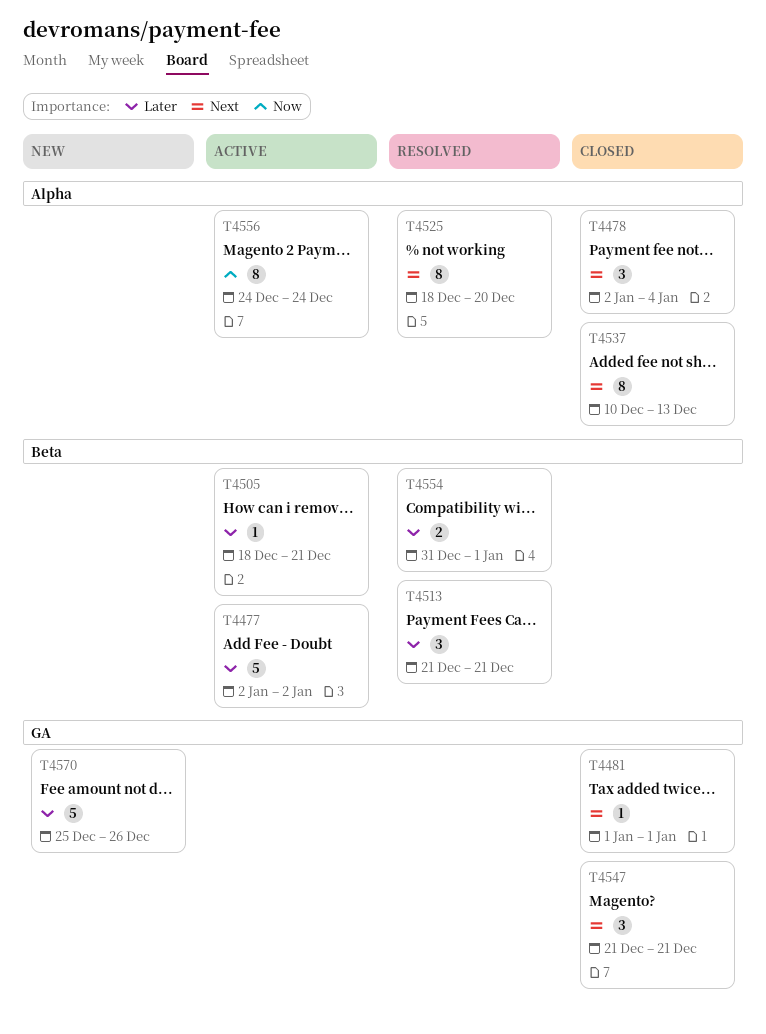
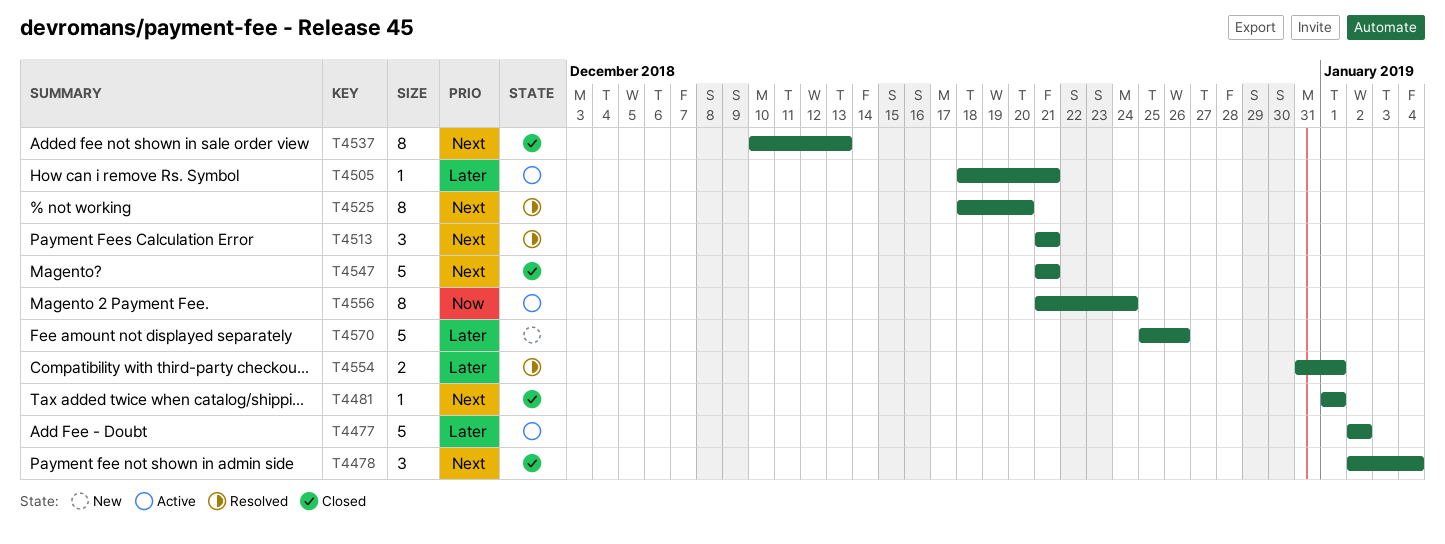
T4513, priority: Later -> Next
T4547, estimate: 3 -> 5
T4556, start: Dec 24 -> Dec 21

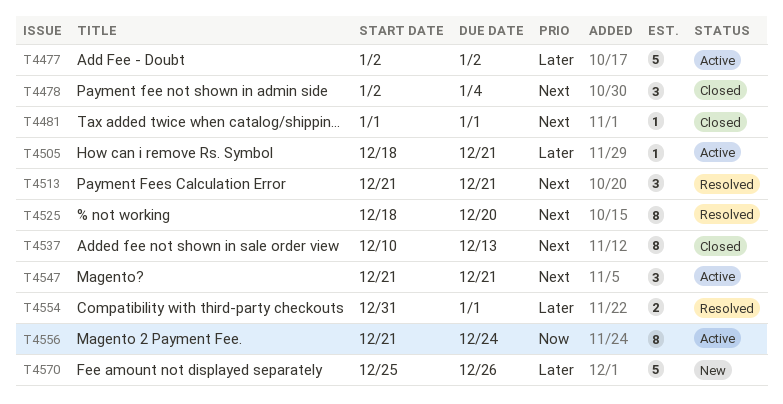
T4547, status: Closed -> Active
T4547, estimate: 5 -> 3

